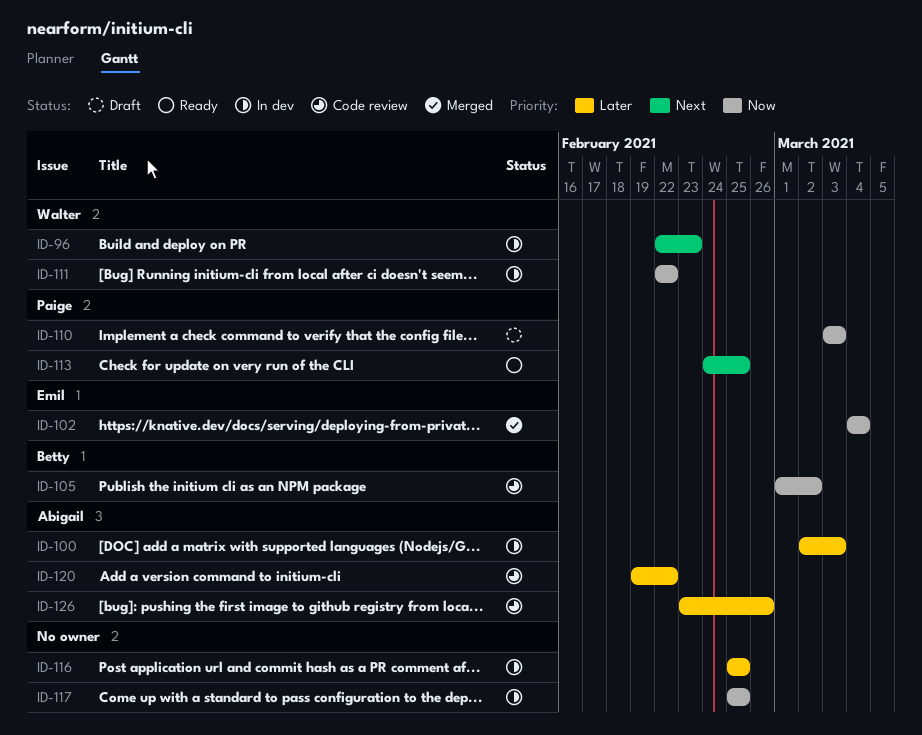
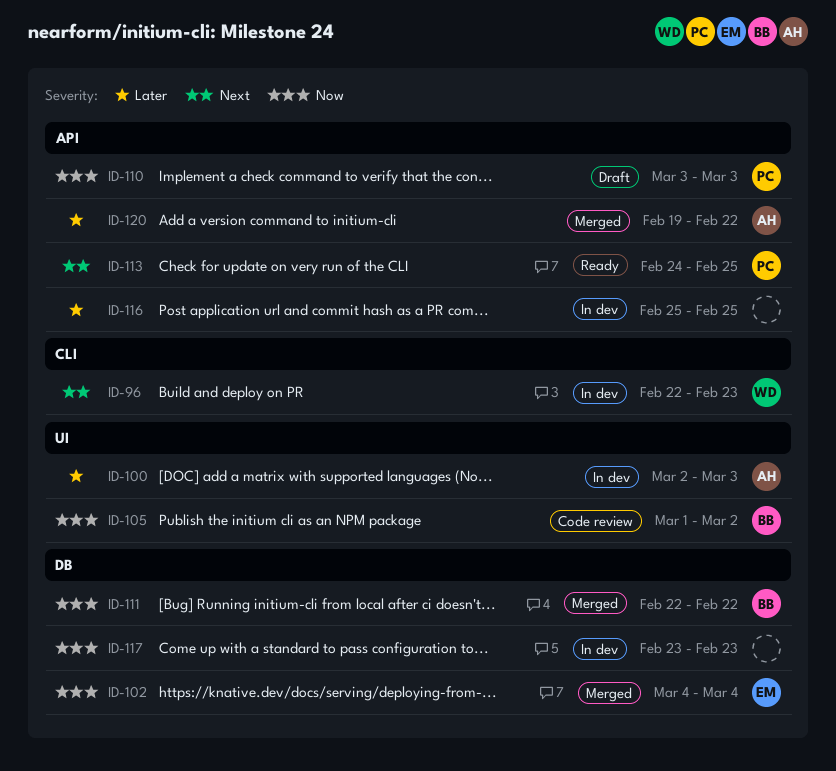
ID-111, status: In dev -> Merged
ID-111, owner: Walter -> Betty
ID-117, start: Feb 25 -> Feb 23
ID-117, due: Feb 25 -> Feb 23
ID-120, status: Code review -> Merged
ID-126: present -> none

